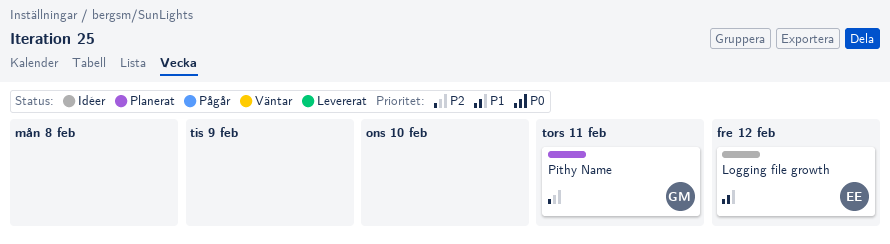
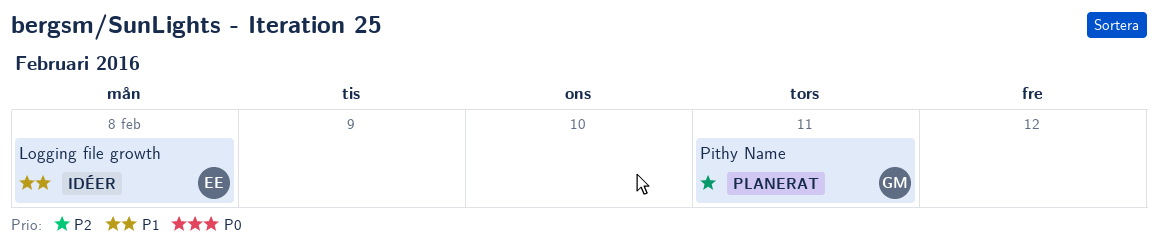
Logging file growth, due: Feb 12 -> Feb 8

